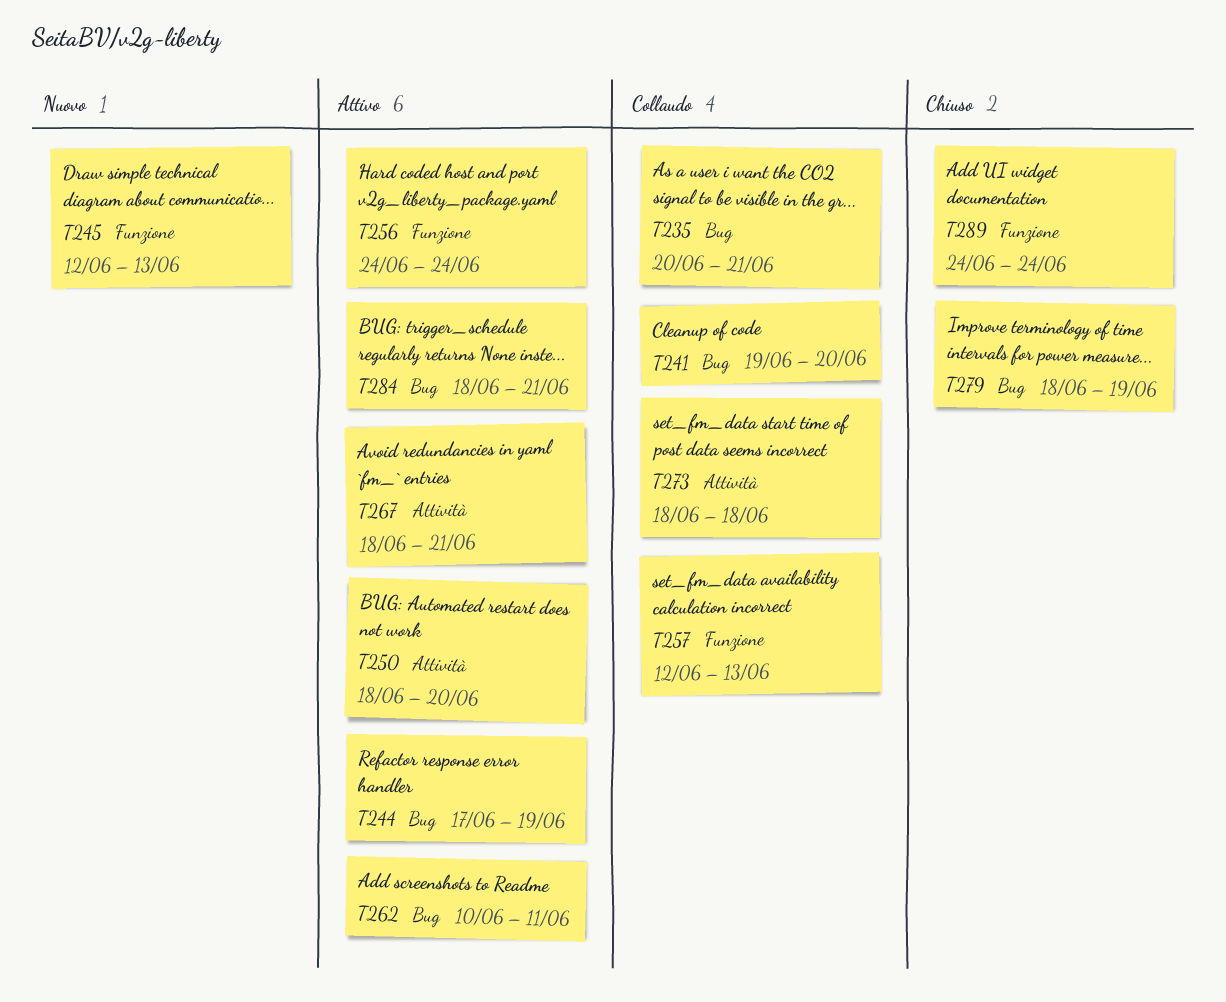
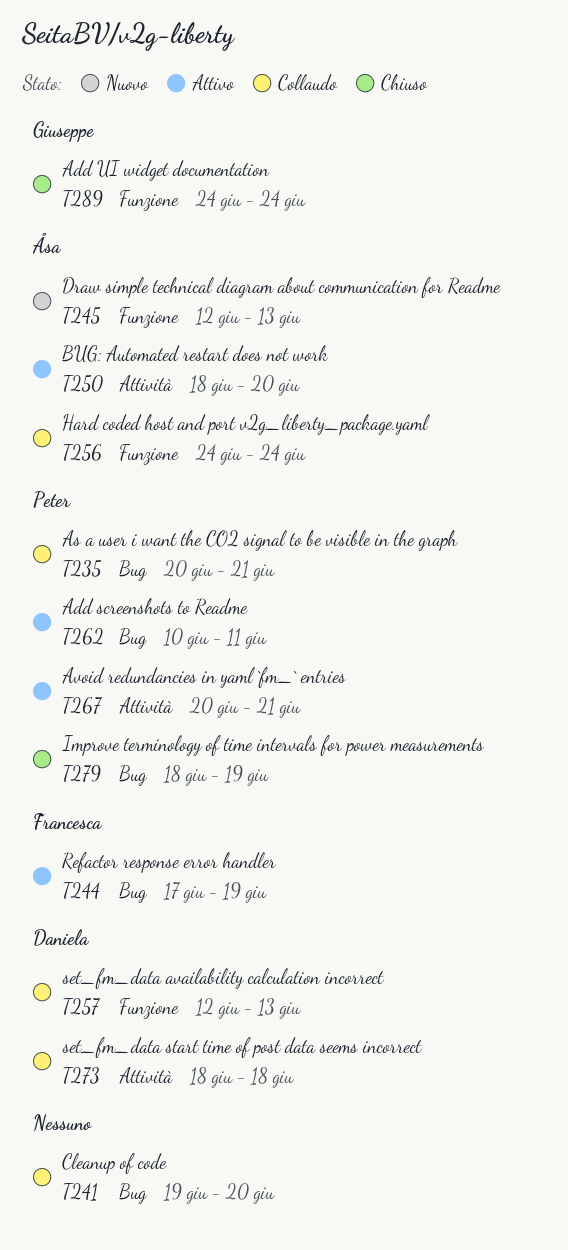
T256, status: Attivo -> Collaudo
T267, start: Jun 18 -> Jun 20
T284: present -> none

